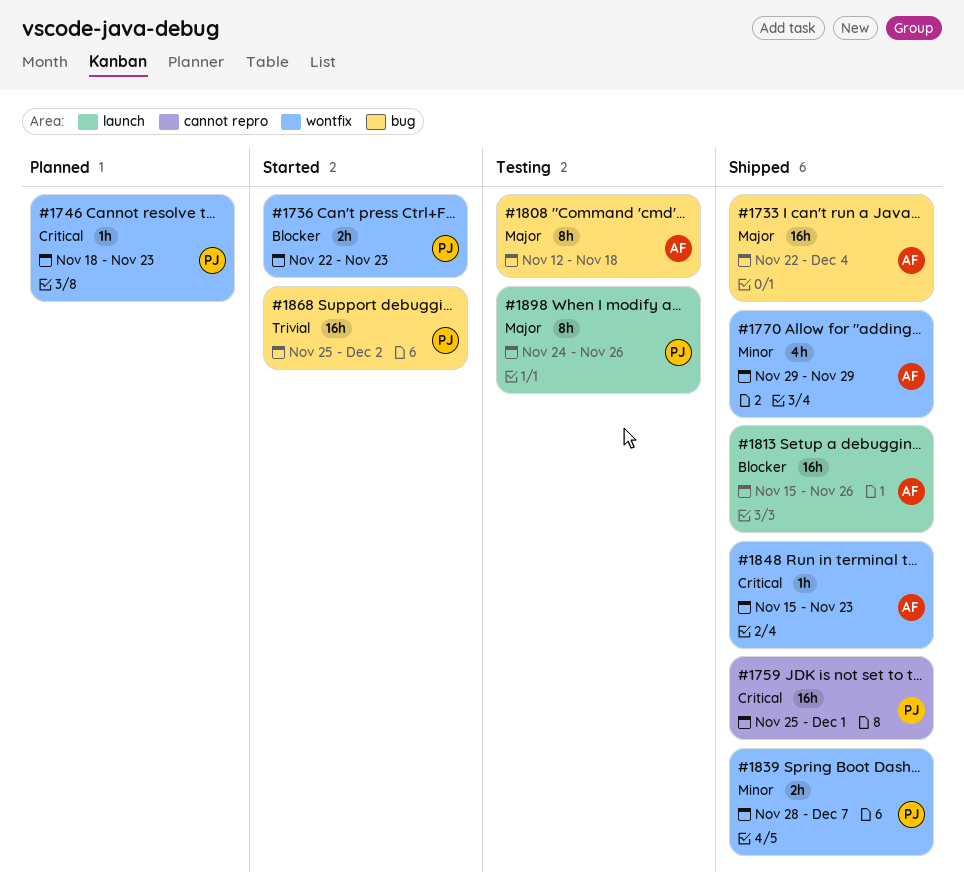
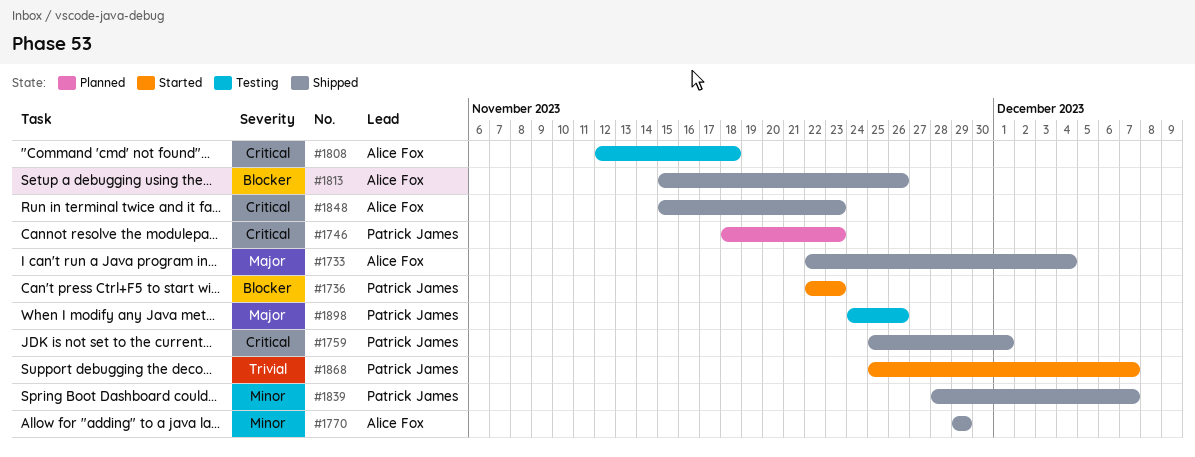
#1808, priority: Major -> Critical
#1868, due: Dec 2 -> Dec 7

